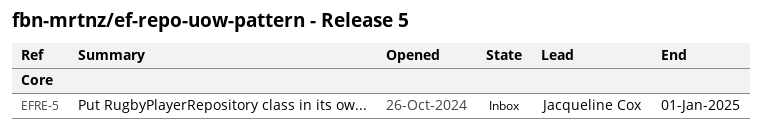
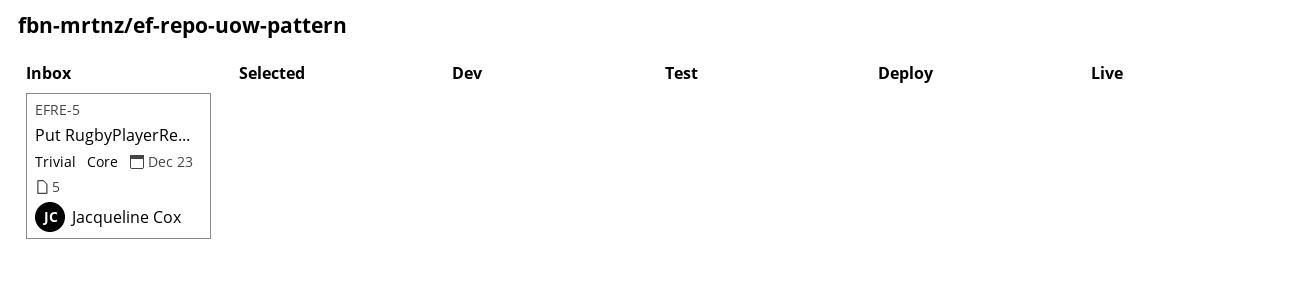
EFRE-5, due: Jan 1 -> Dec 23

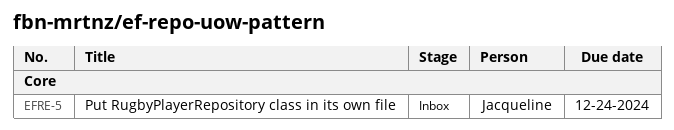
EFRE-5, due: Dec 23 -> Dec 24

